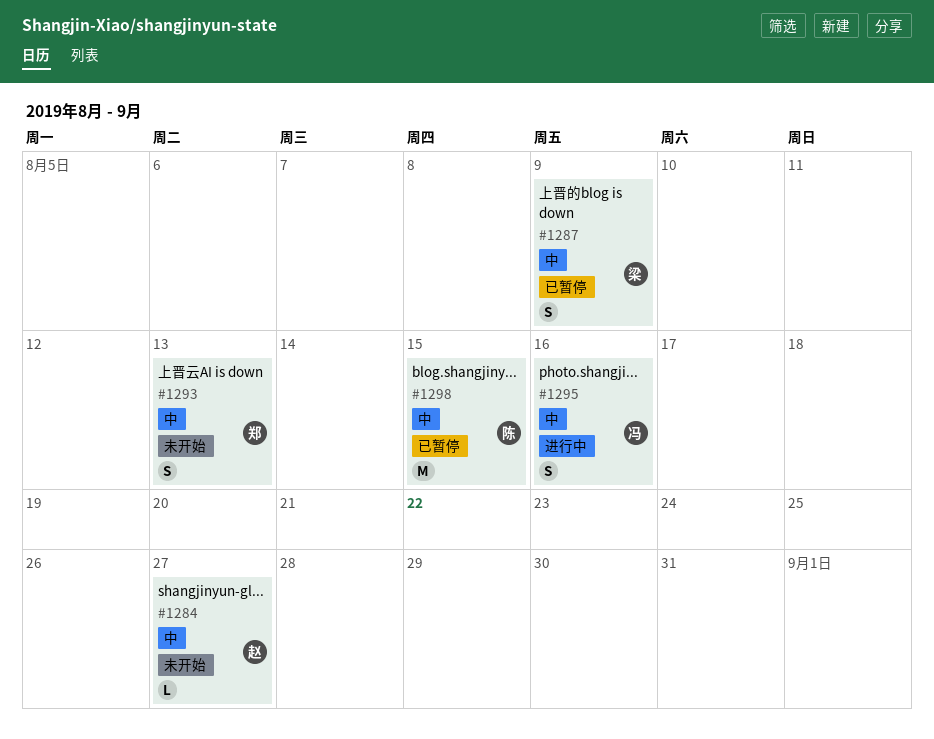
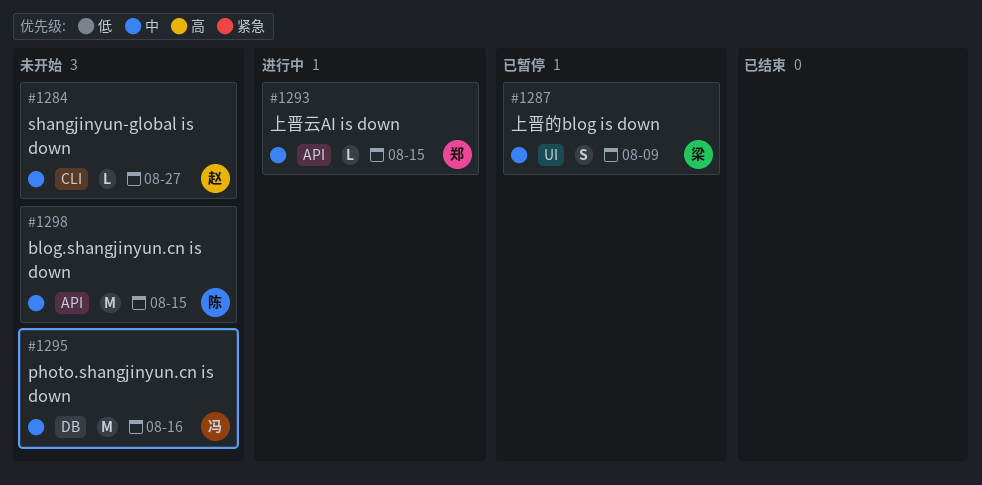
#1293, status: 未开始 -> 进行中
#1293, estimate: S -> L
#1293, due: Aug 13 -> Aug 15
#1295, status: 进行中 -> 未开始
#1295, estimate: S -> M
#1298, status: 已暂停 -> 未开始

